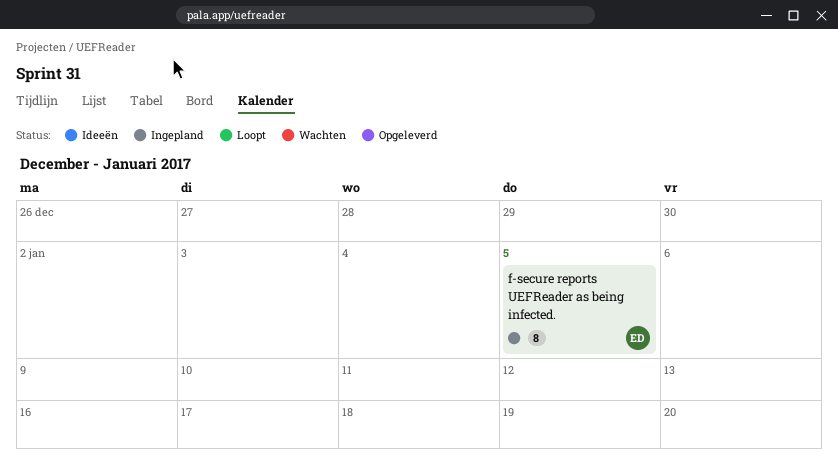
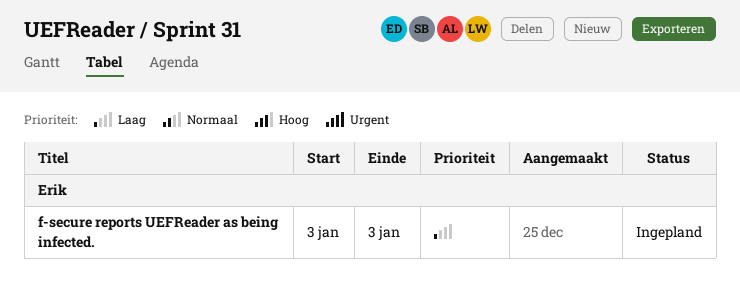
f-secure reports UEFReader as being infected., due: Jan 5 -> Jan 3

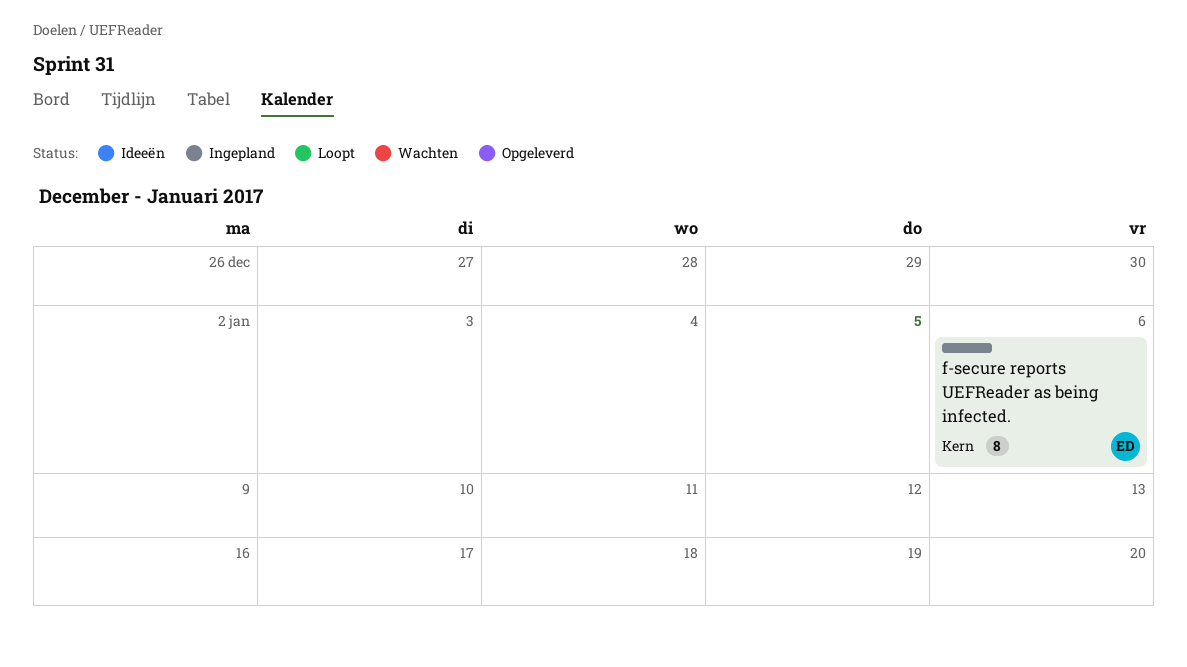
f-secure reports UEFReader as being infected., due: Jan 3 -> Jan 6

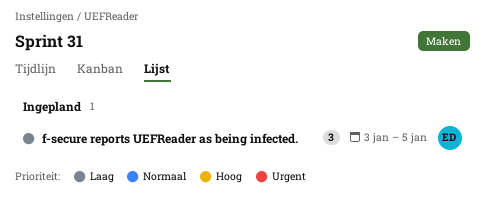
f-secure reports UEFReader as being infected., estimate: 8 -> 3
f-secure reports UEFReader as being infected., due: Jan 6 -> Jan 5

